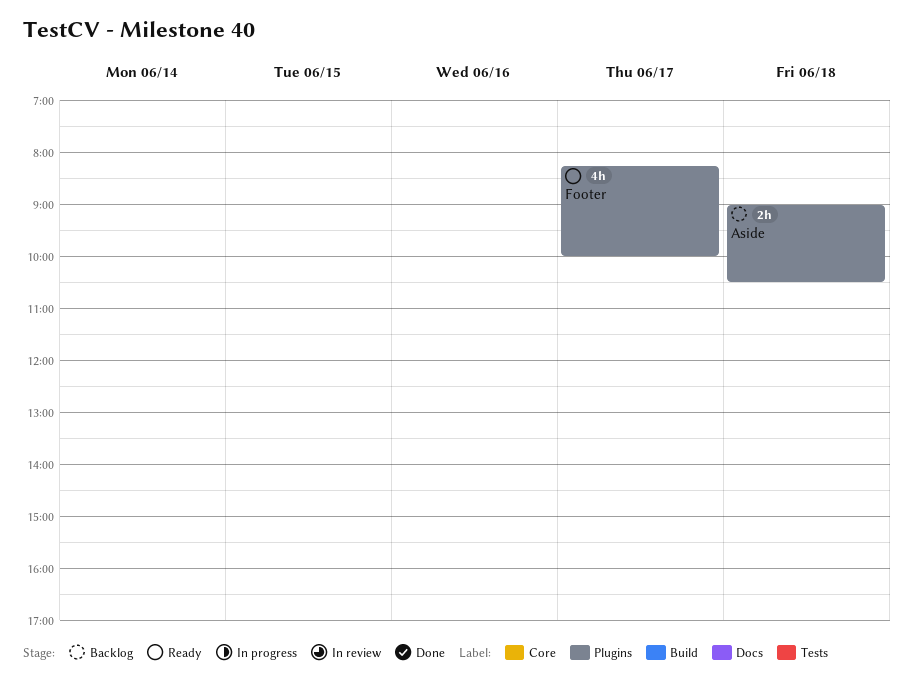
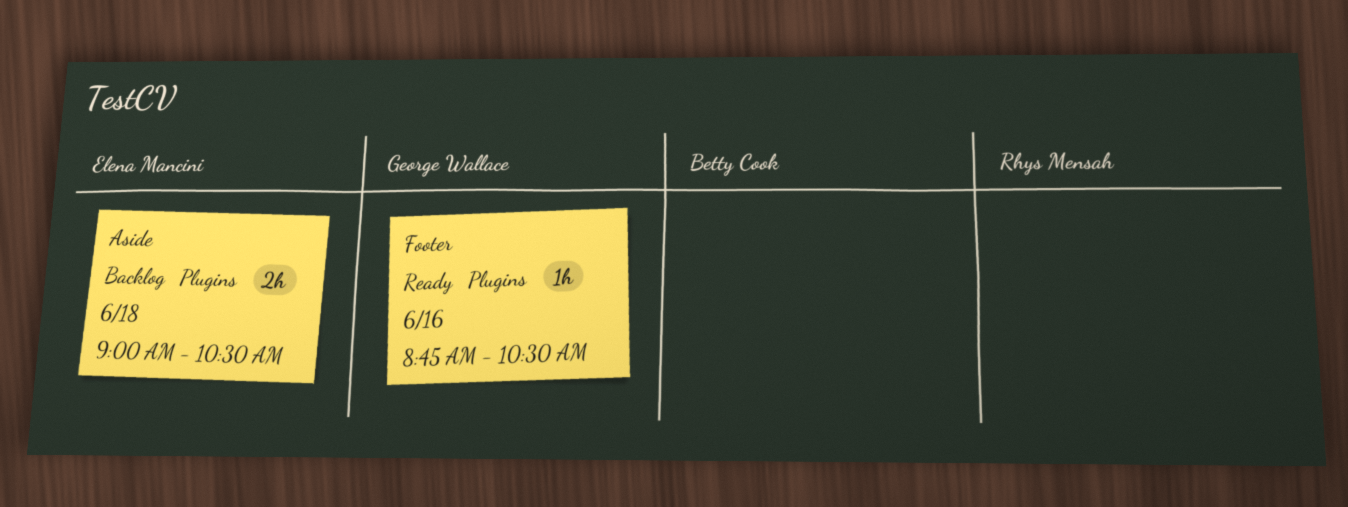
Footer, estimate: 4h -> 1h
Footer, day: Jun 17 -> Jun 16
Footer, begins: 08:15 -> 08:45
Footer, ends: 10:00 -> 10:30

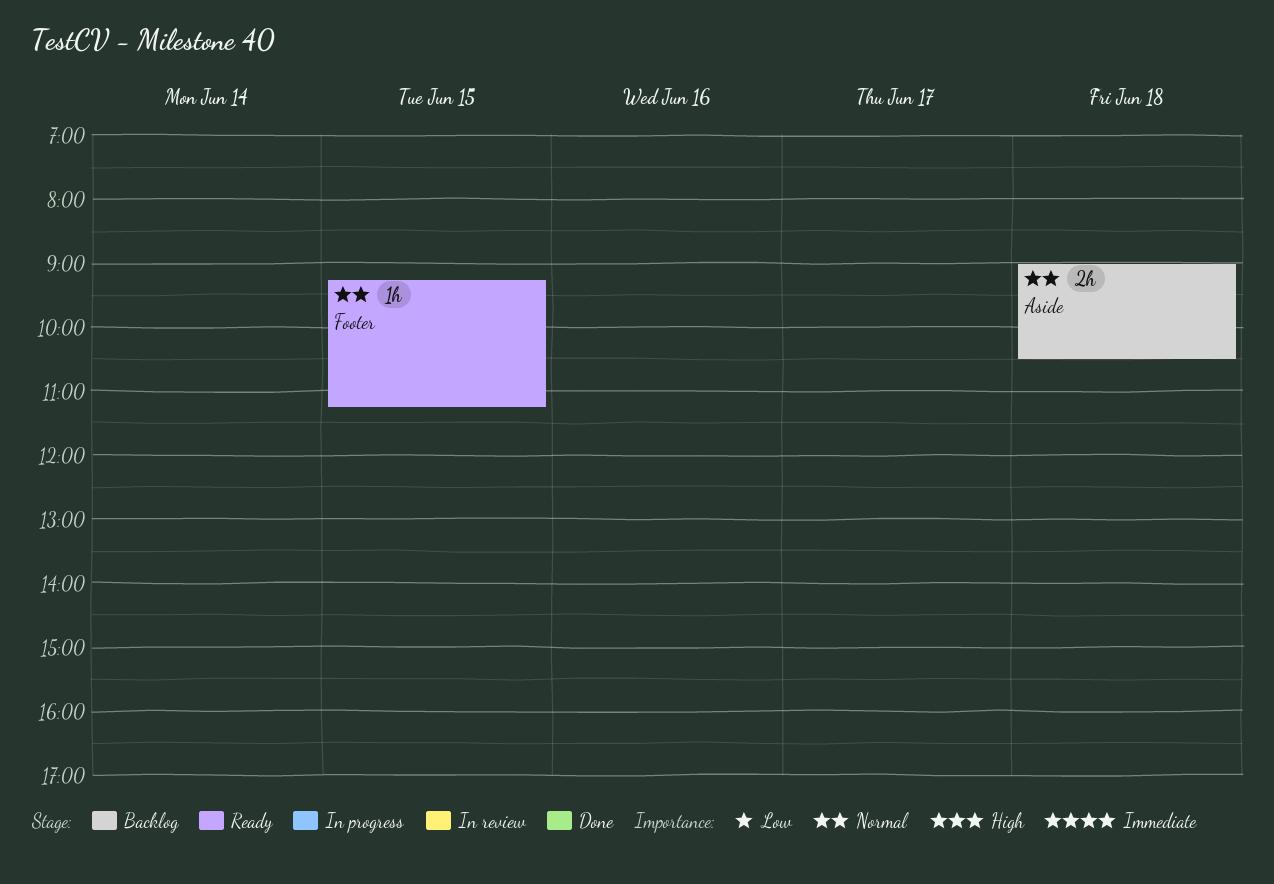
Footer, day: Jun 16 -> Jun 15
Footer, begins: 08:45 -> 09:15
Footer, ends: 10:30 -> 11:15

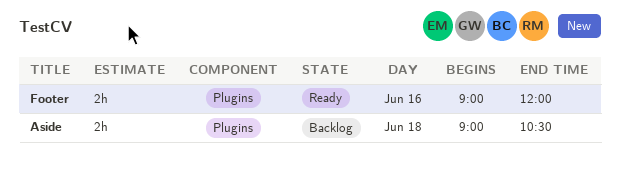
Footer, estimate: 1h -> 2h
Footer, day: Jun 15 -> Jun 16
Footer, begins: 09:15 -> 09:00
Footer, ends: 11:15 -> 12:00

